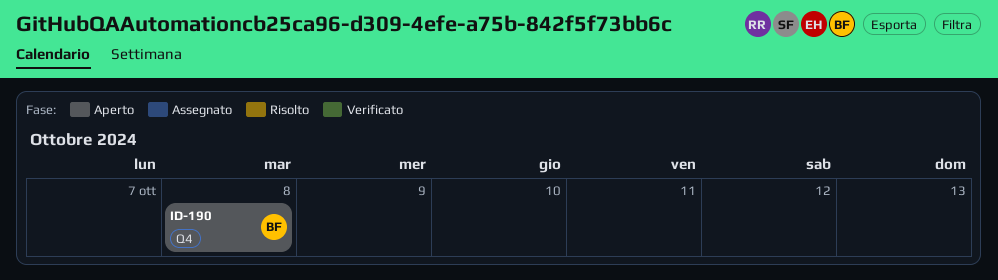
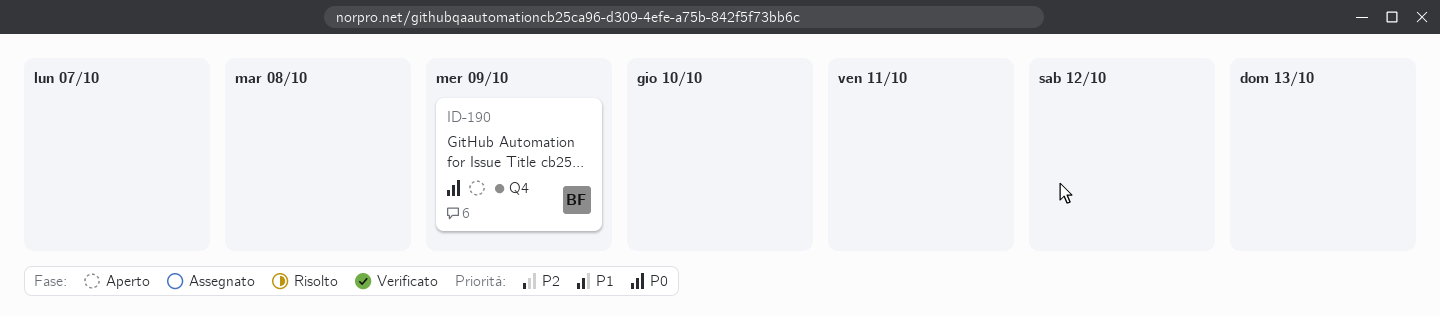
ID-190, due: Oct 8 -> Oct 9

